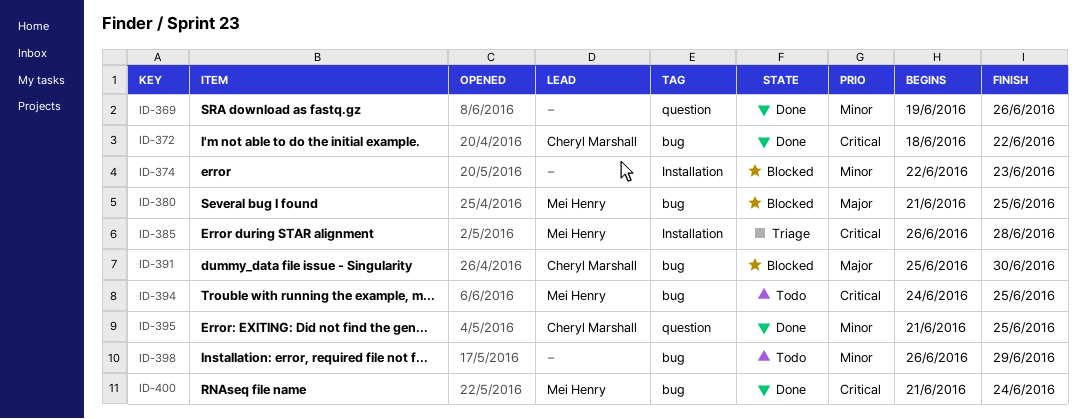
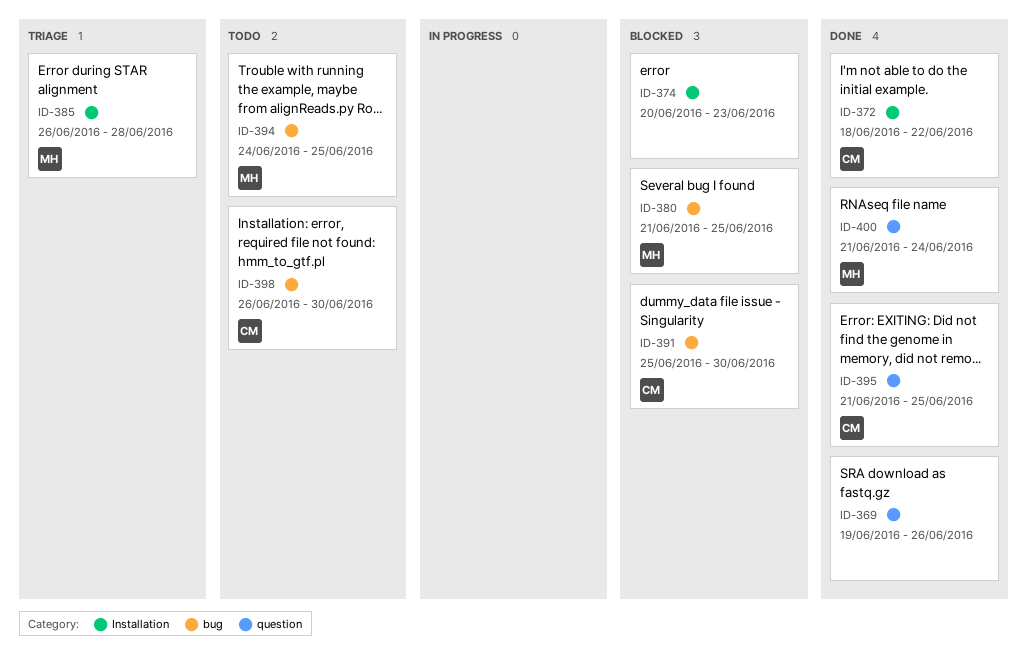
ID-372, label: bug -> Installation
ID-374, start: Jun 22 -> Jun 20
ID-398, owner: none -> Cheryl Marshall
ID-398, due: Jun 29 -> Jun 30
ID-400, label: bug -> question

